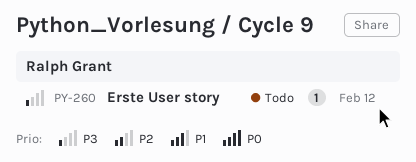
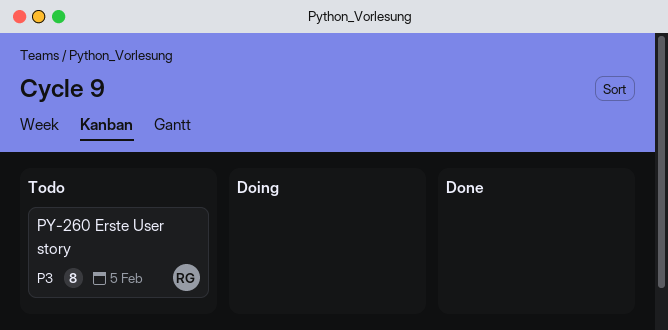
PY-260, estimate: 1 -> 8
PY-260, due: Feb 12 -> Feb 5

